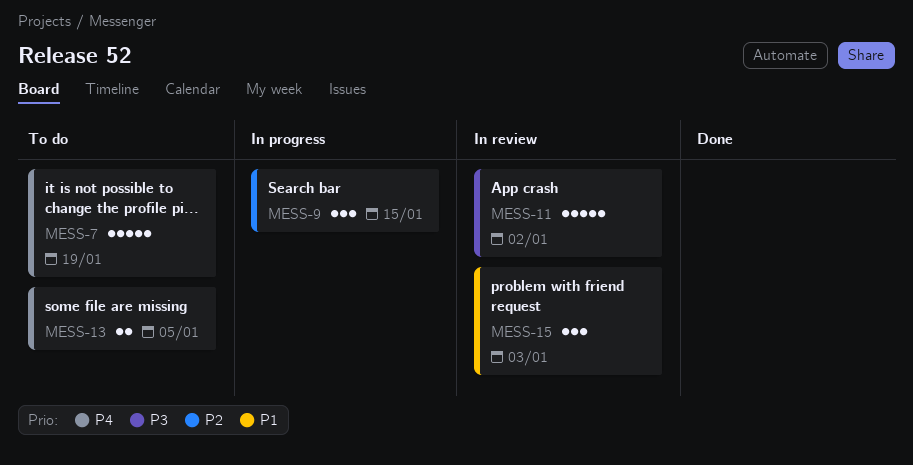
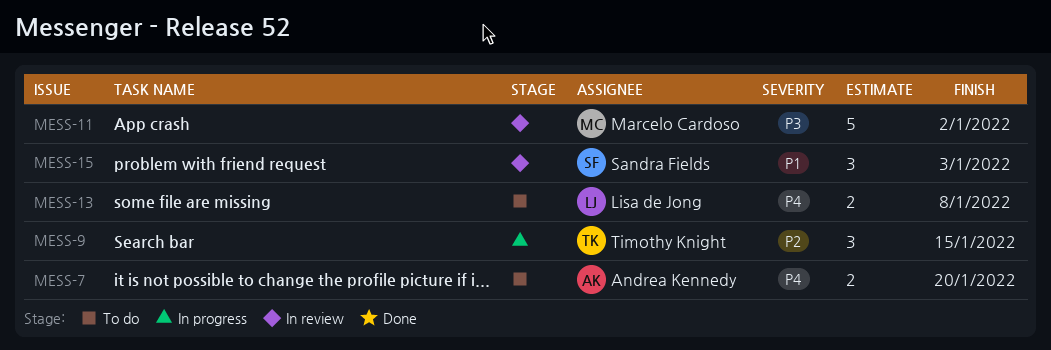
MESS-7, estimate: 5 -> 2
MESS-7, due: Jan 19 -> Jan 20
MESS-13, due: Jan 5 -> Jan 8

